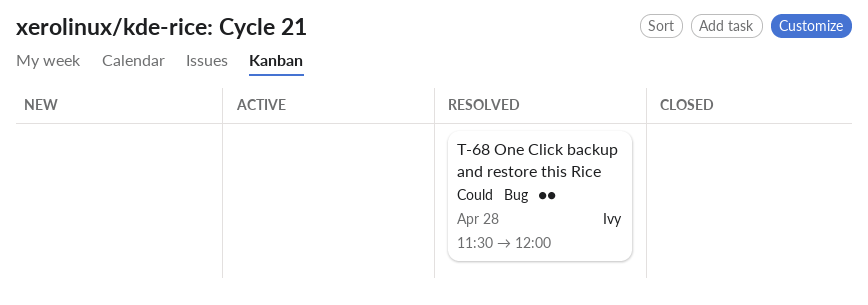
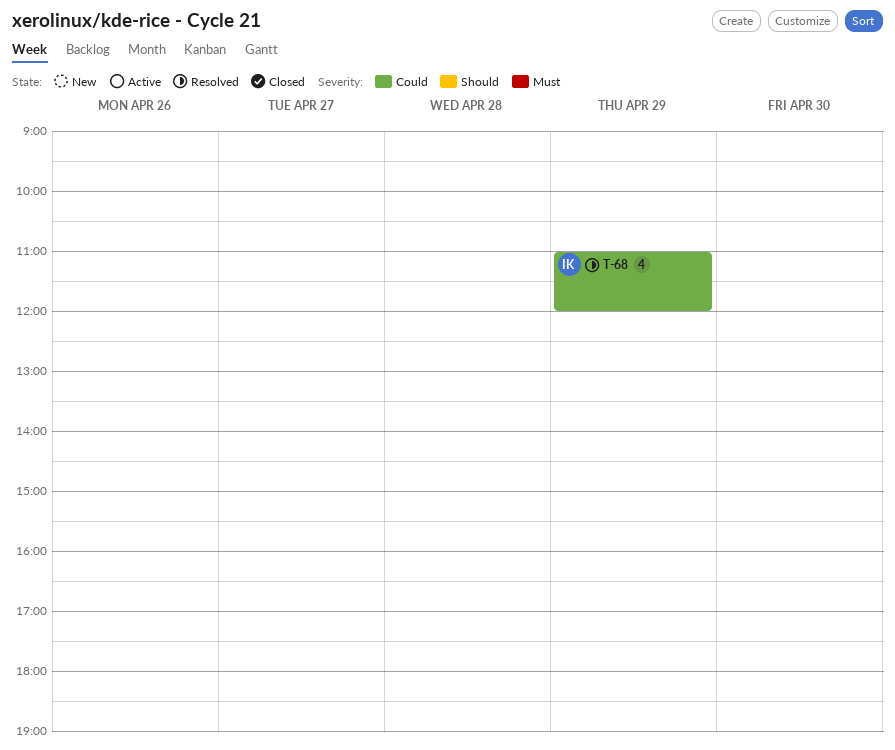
T-68, estimate: 2 -> 4
T-68, day: Apr 28 -> Apr 29
T-68, begins: 11:30 -> 11:00

